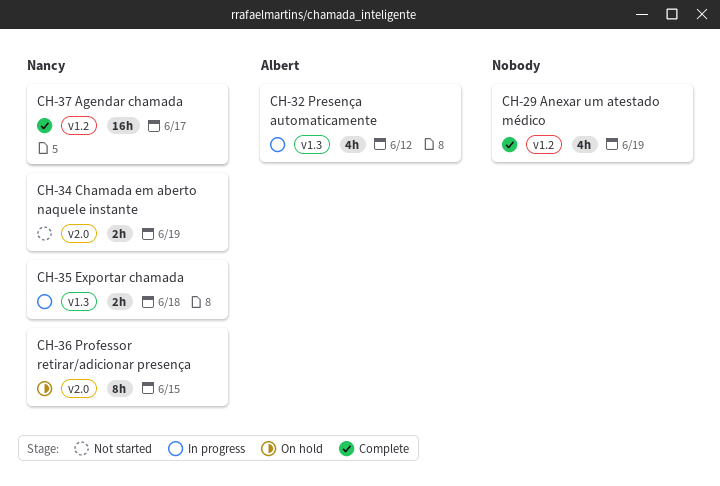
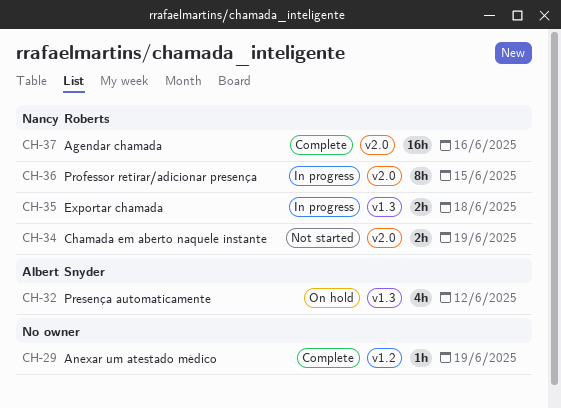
CH-29, estimate: 4h -> 1h
CH-32, status: In progress -> On hold
CH-36, status: On hold -> In progress
CH-37, label: v1.2 -> v2.0
CH-37, due: Jun 17 -> Jun 16

